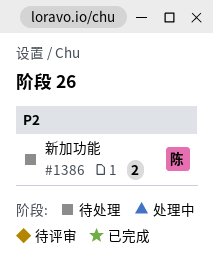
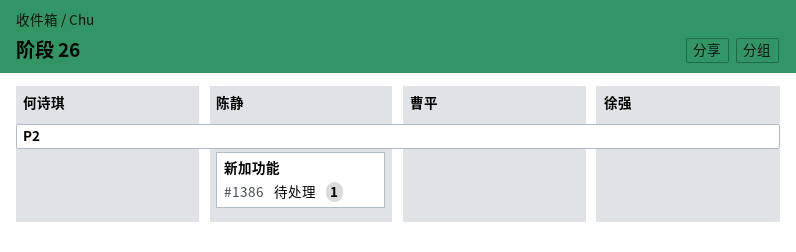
#1386, estimate: 2 -> 1

